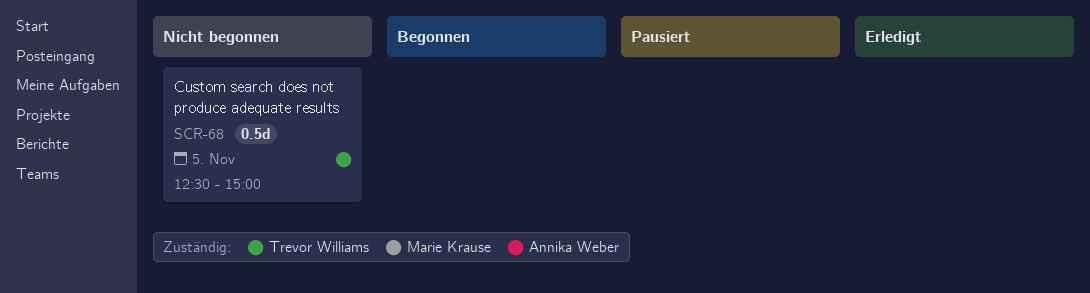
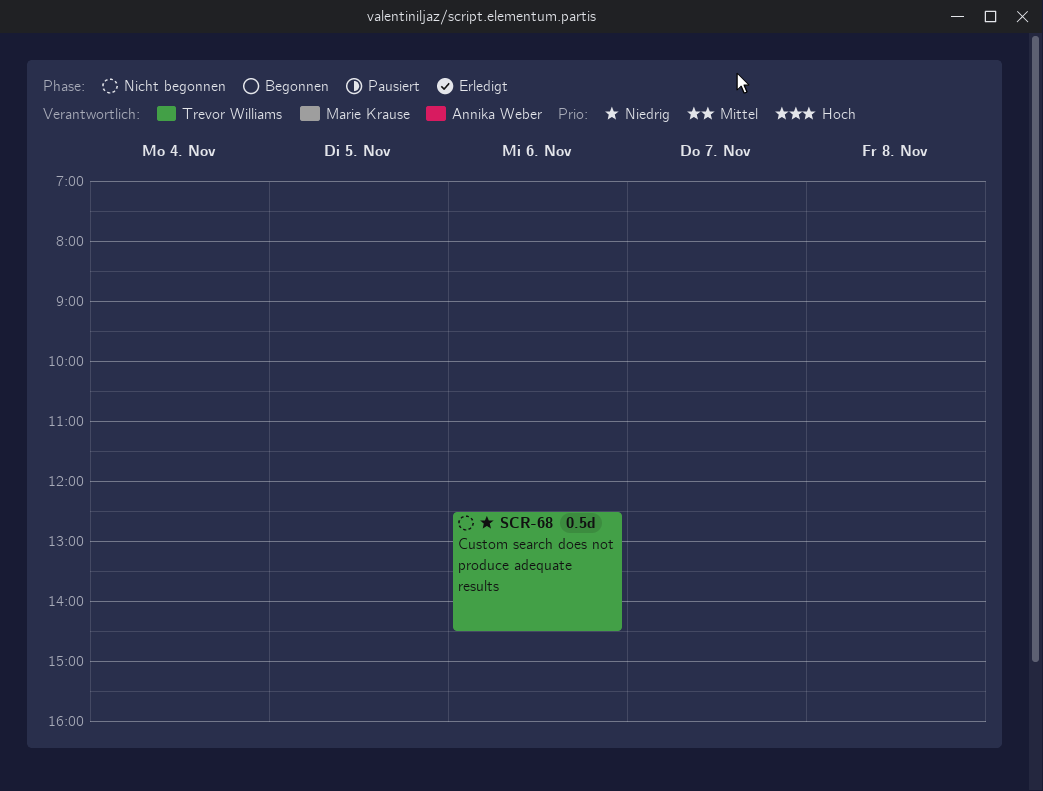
SCR-68, day: Nov 5 -> Nov 6
SCR-68, ends: 15:00 -> 14:30

